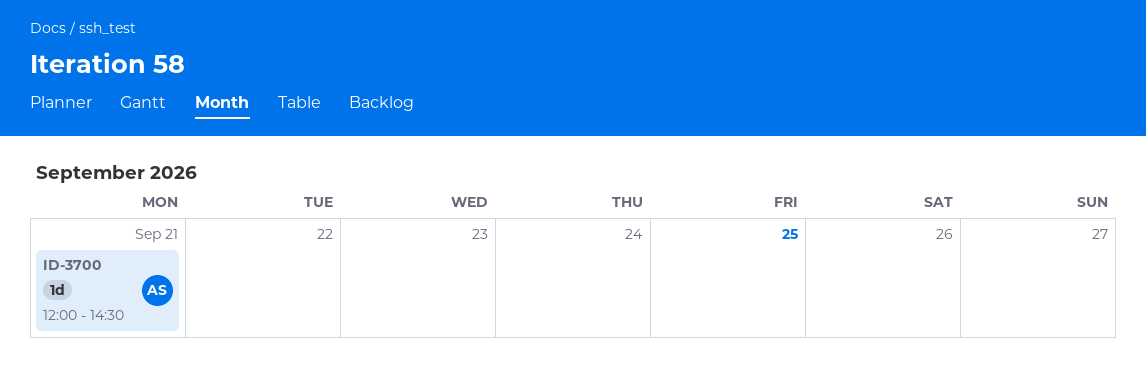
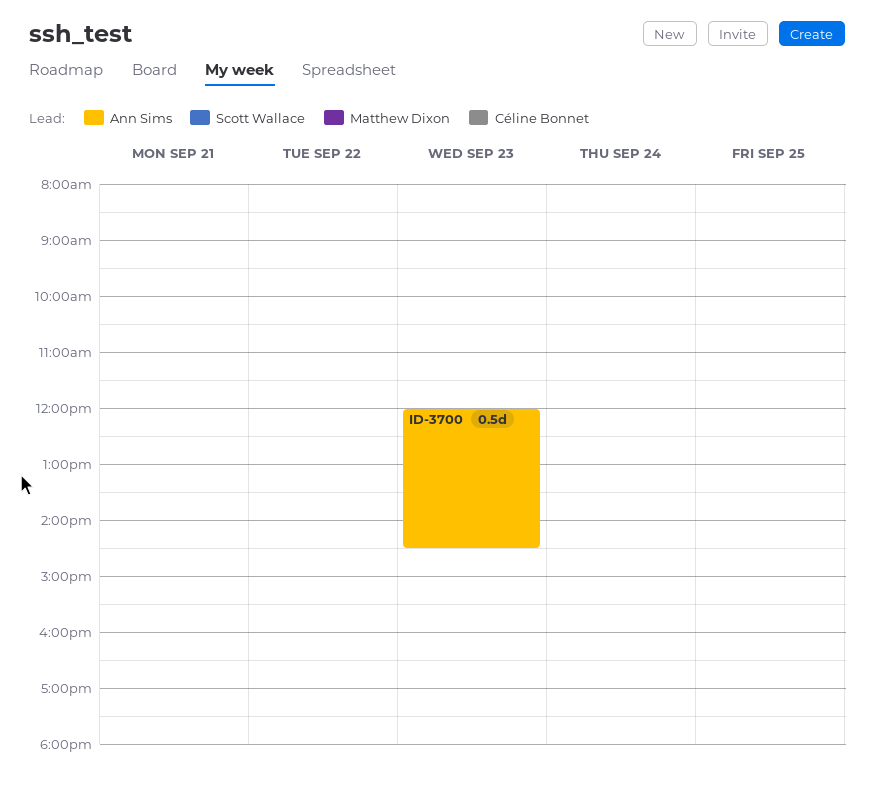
ID-3700, estimate: 1d -> 0.5d
ID-3700, day: Sep 21 -> Sep 23

